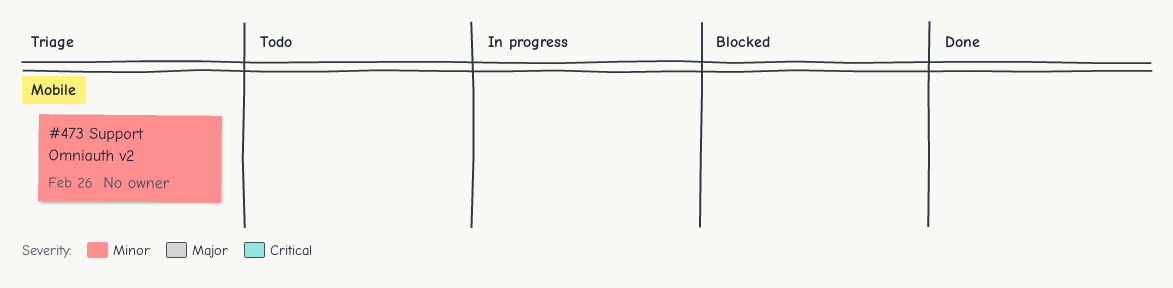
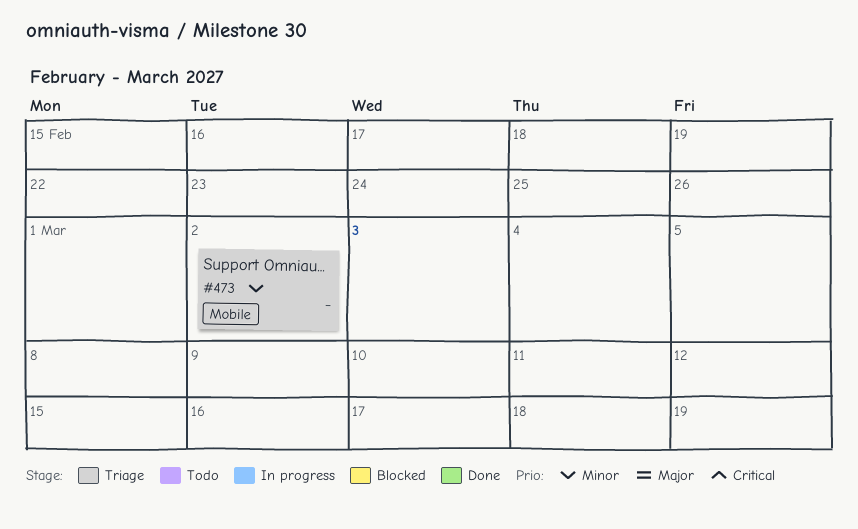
#473, due: Feb 26 -> Mar 2

